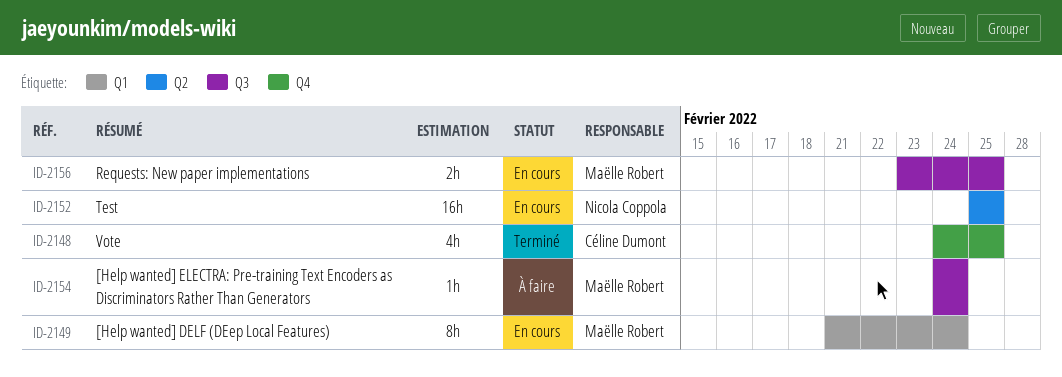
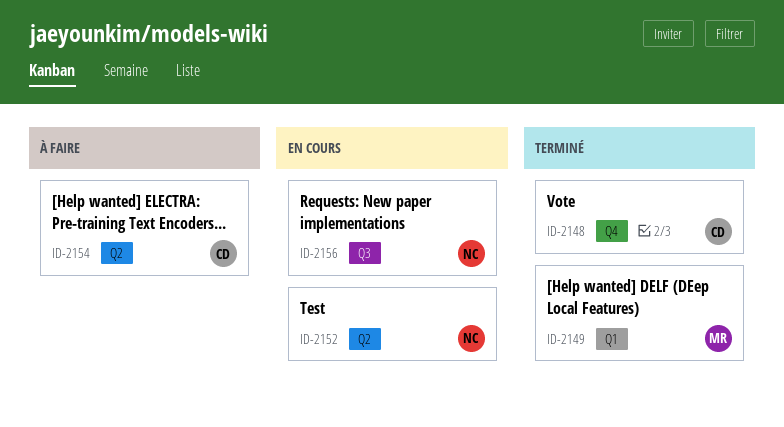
ID-2149, status: En cours -> Terminé
ID-2154, owner: Maëlle Robert -> Céline Dumont
ID-2154, label: Q3 -> Q2
ID-2156, owner: Maëlle Robert -> Nicola Coppola

